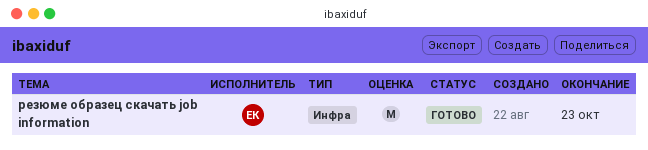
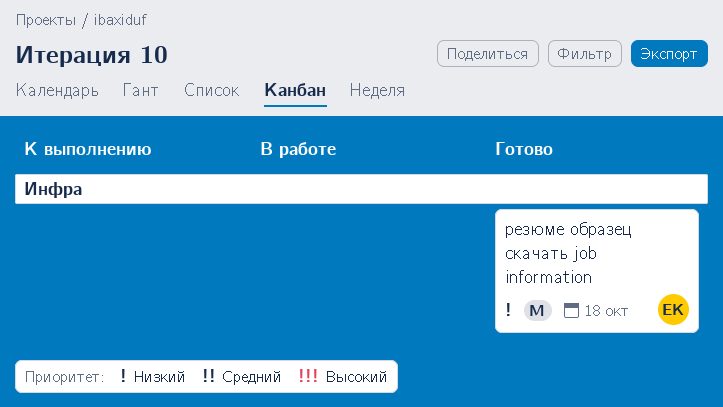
резюме образец скачать job information, due: Oct 23 -> Oct 18

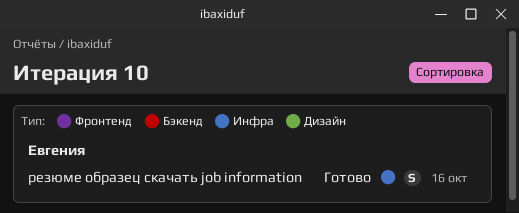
резюме образец скачать job information, estimate: M -> S
резюме образец скачать job information, due: Oct 18 -> Oct 16

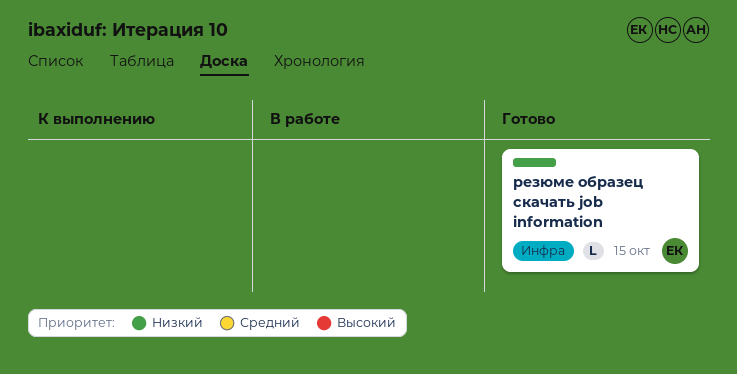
резюме образец скачать job information, estimate: S -> L
резюме образец скачать job information, due: Oct 16 -> Oct 15

